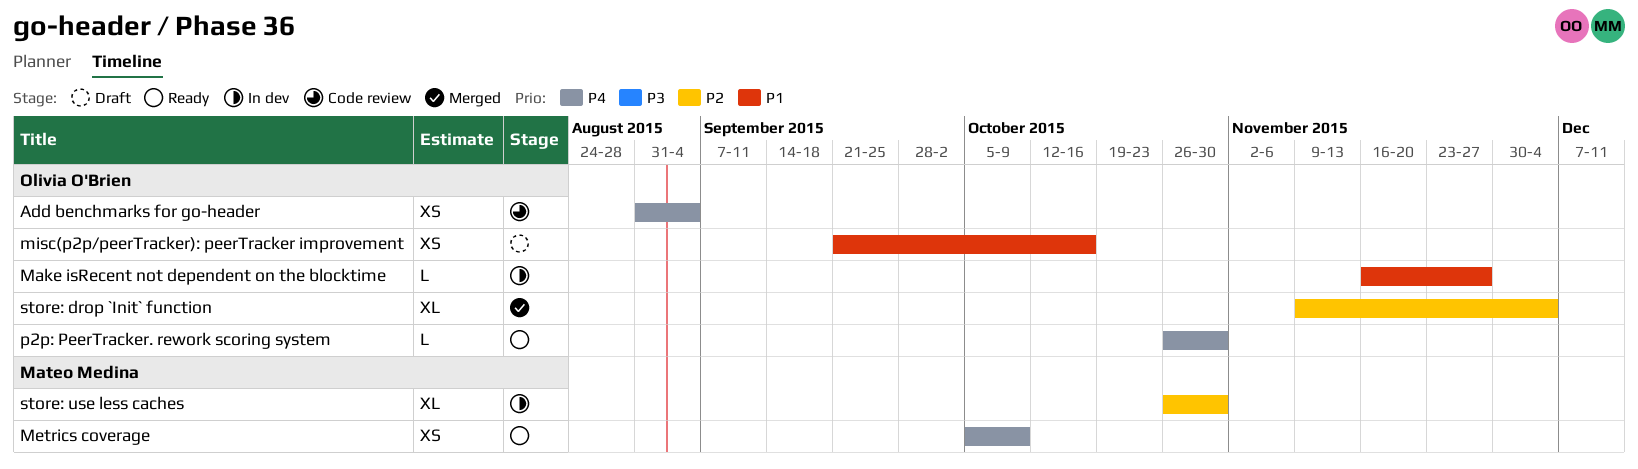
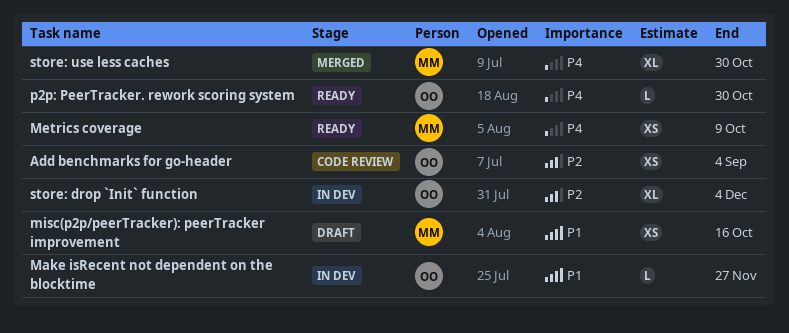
Add benchmarks for go-header, priority: P4 -> P2
misc(p2p/peerTracker): peerTracker improvement, owner: Olivia O'Brien -> Mateo Medina
store: drop `Init` function, status: Merged -> In dev
store: use less caches, status: In dev -> Merged
store: use less caches, priority: P2 -> P4

